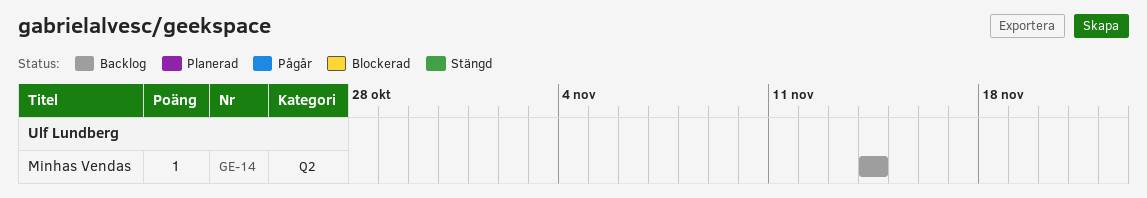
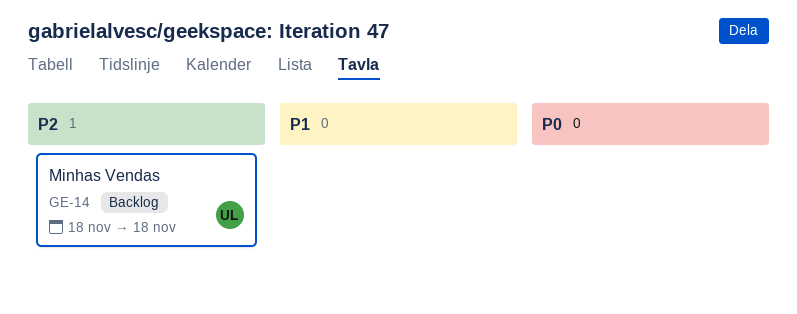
GE-14, start: Nov 14 -> Nov 18
GE-14, due: Nov 14 -> Nov 18

